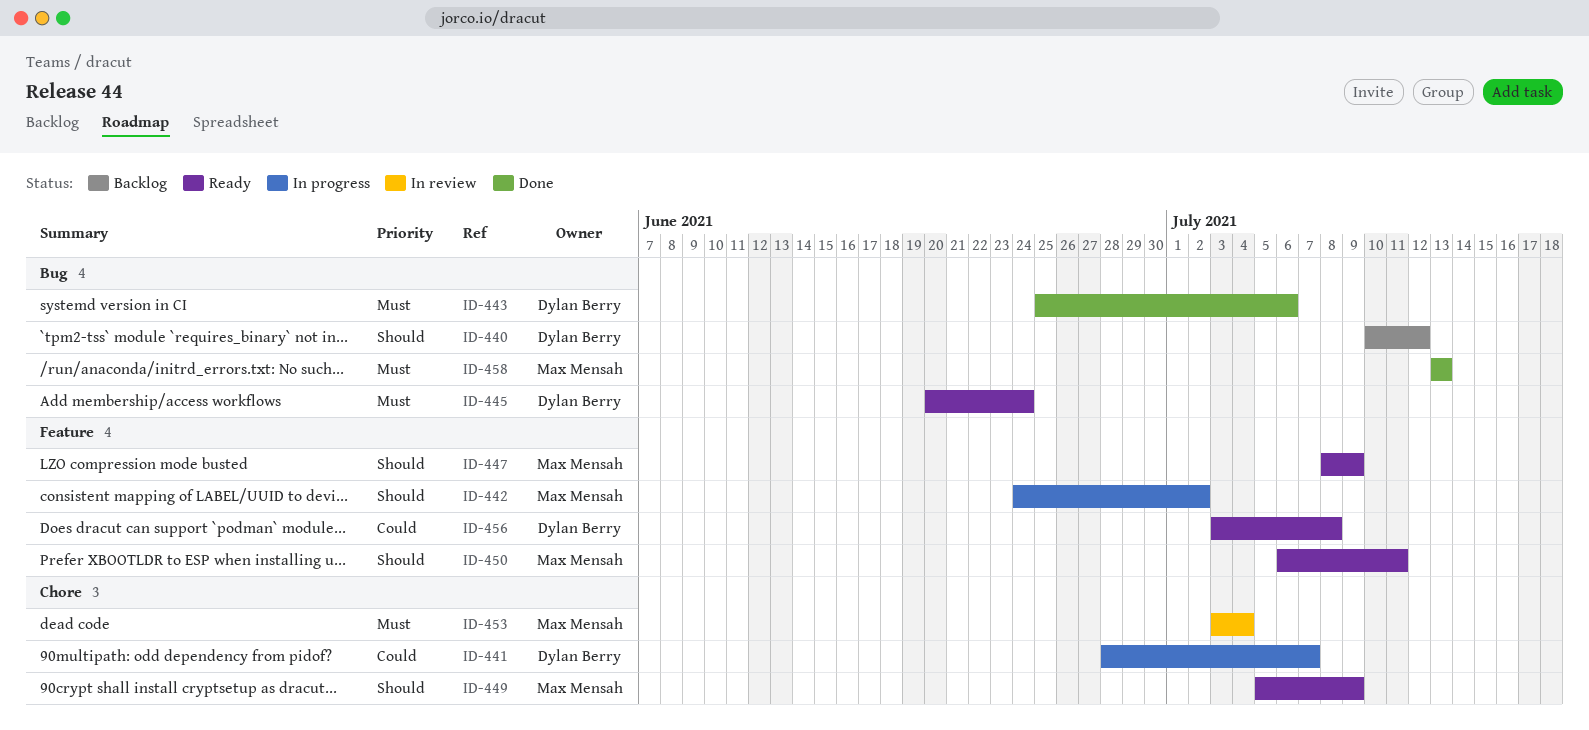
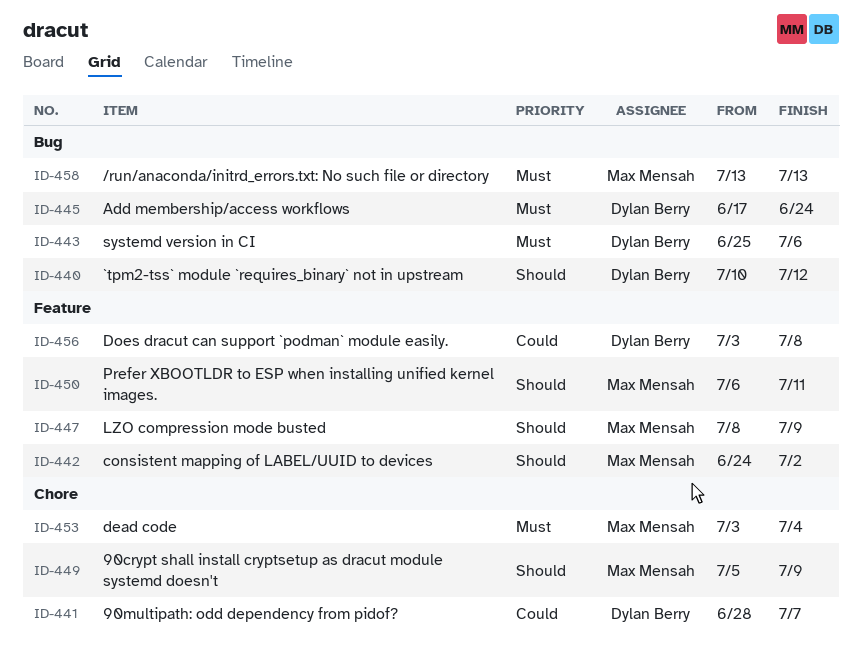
ID-445, start: Jun 20 -> Jun 17

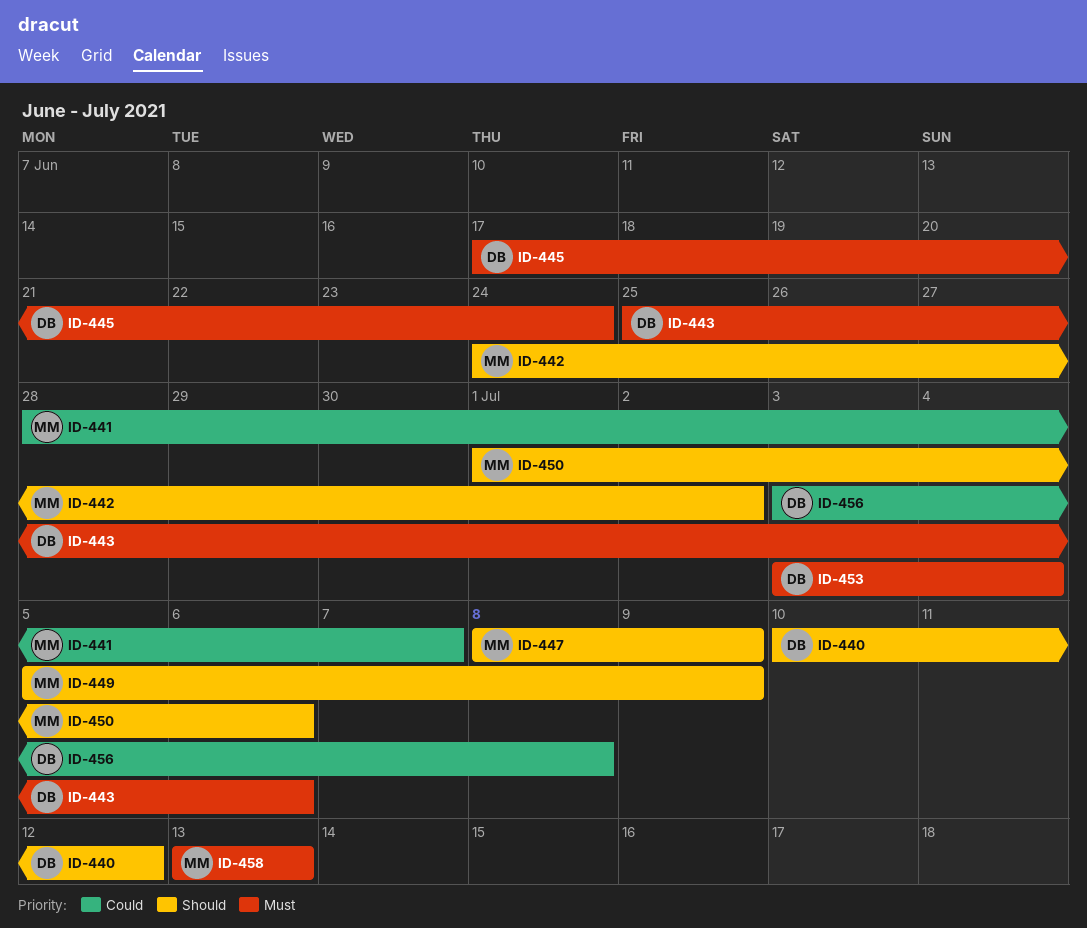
ID-441, owner: Dylan Berry -> Max Mensah
ID-450, start: Jul 6 -> Jul 1
ID-450, due: Jul 11 -> Jul 6
ID-453, owner: Max Mensah -> Dylan Berry

